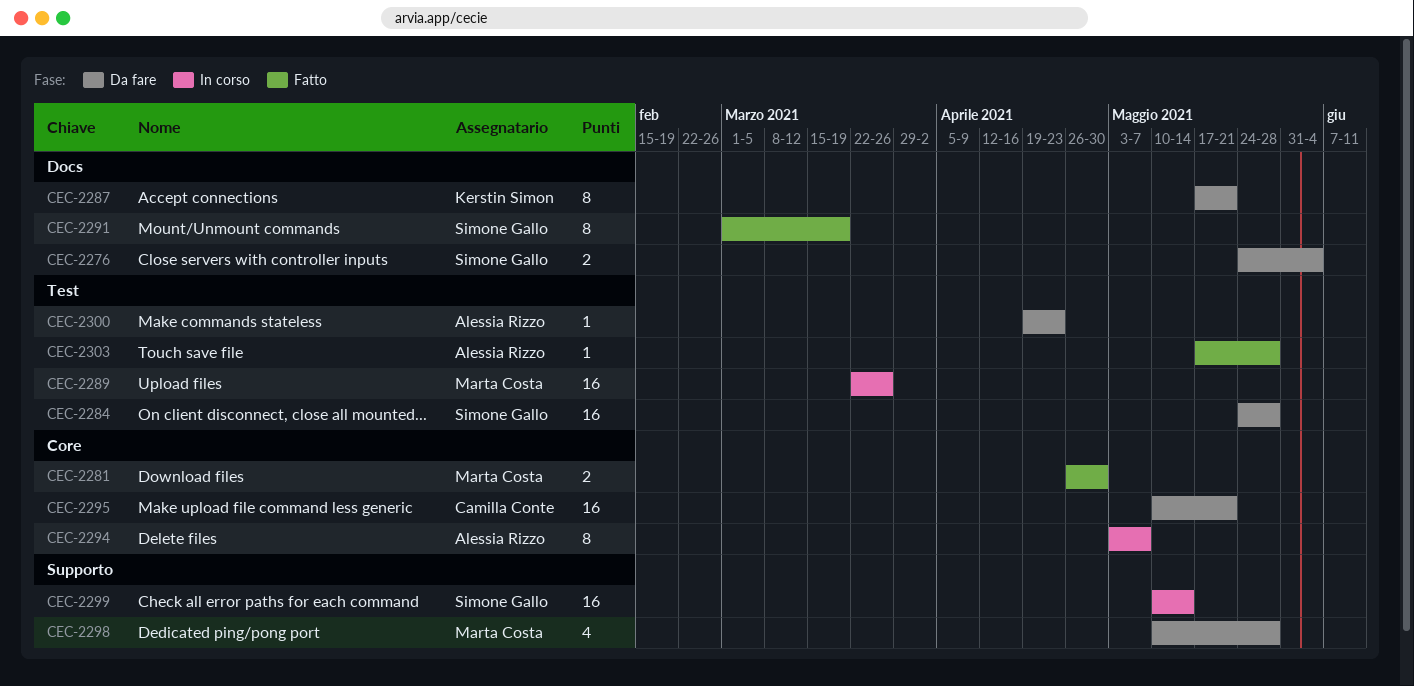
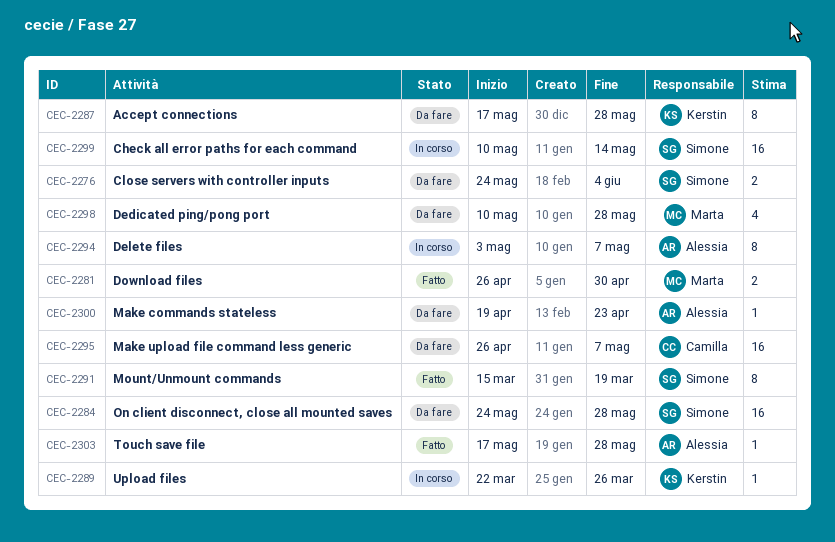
CEC-2287, due: May 21 -> May 28
CEC-2289, owner: Marta Costa -> Kerstin Simon
CEC-2289, estimate: 16 -> 1
CEC-2291, start: Mar 1 -> Mar 15
CEC-2295, start: May 10 -> Apr 26
CEC-2295, due: May 21 -> May 7

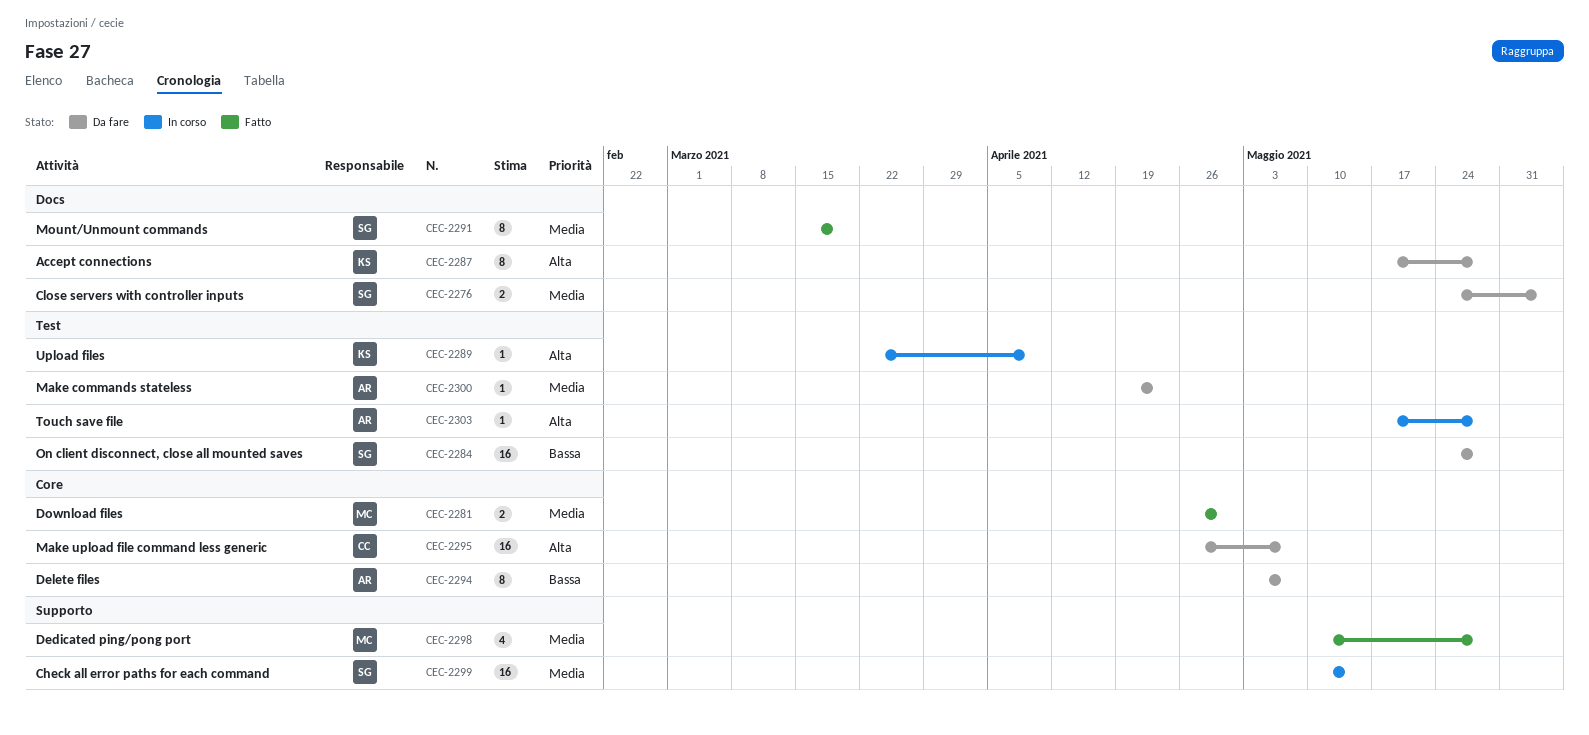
CEC-2289, due: Mar 26 -> Apr 9
CEC-2294, status: In corso -> Da fare
CEC-2298, status: Da fare -> Fatto
CEC-2303, status: Fatto -> In corso

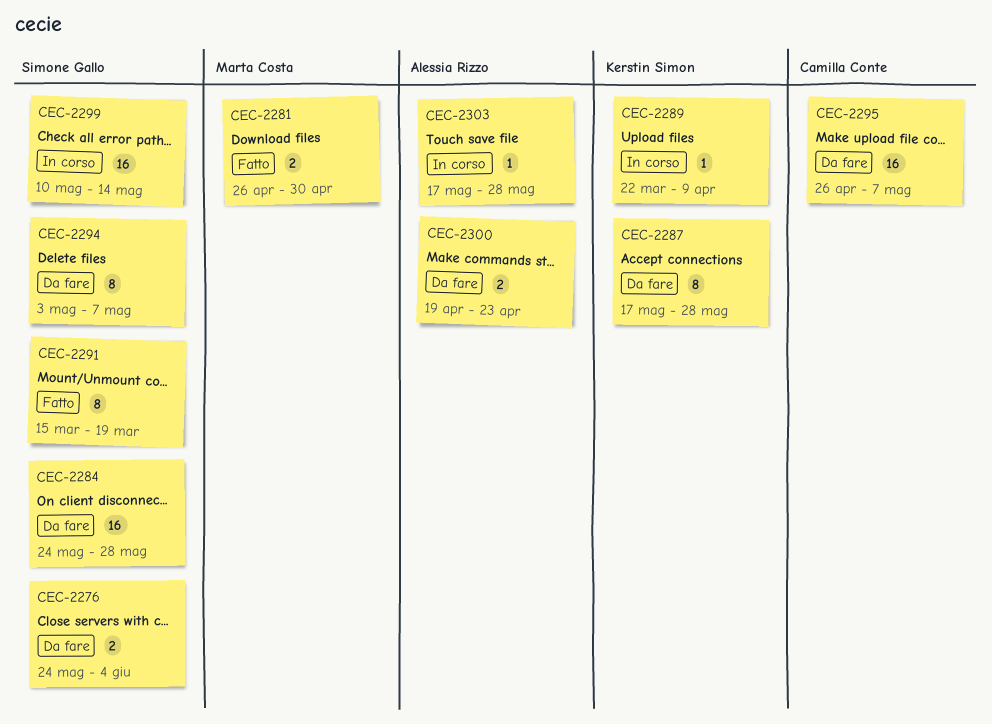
CEC-2294, owner: Alessia Rizzo -> Simone Gallo
CEC-2298: present -> none
CEC-2300, estimate: 1 -> 2

